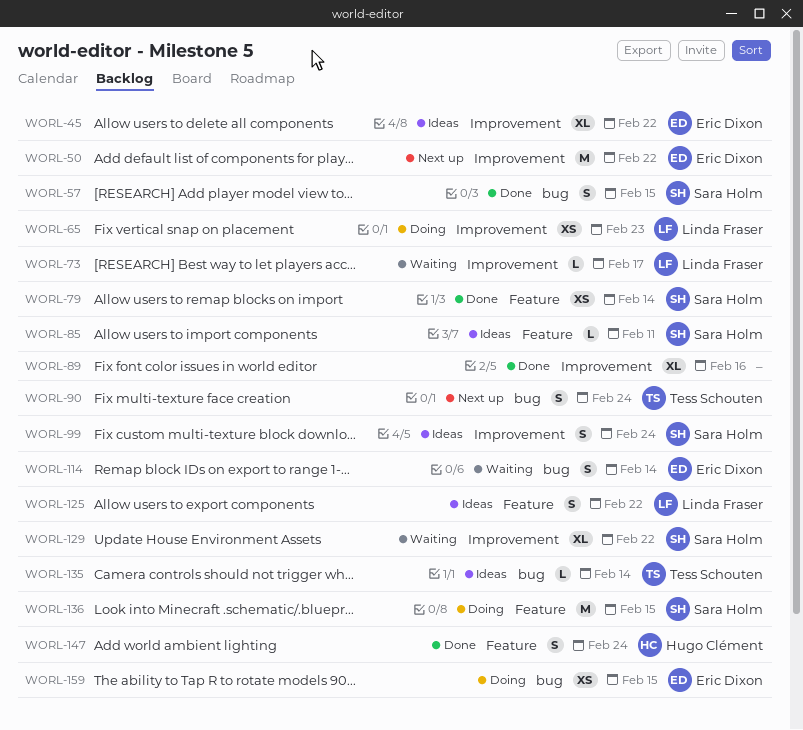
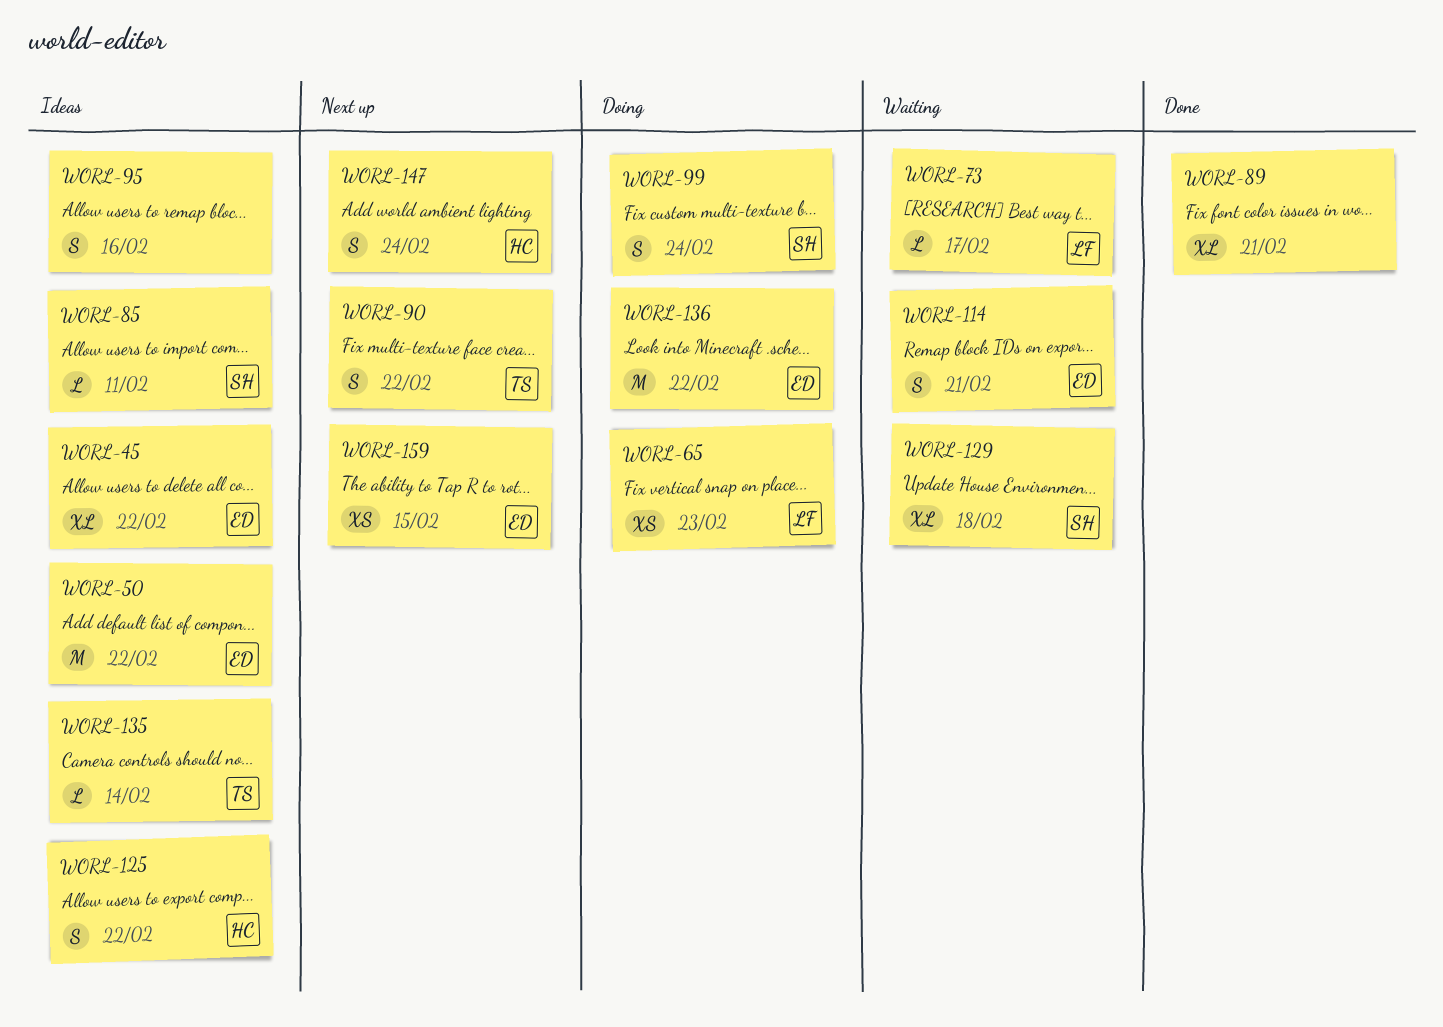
WORL-50, status: Next up -> Ideas
WORL-57: present -> none
WORL-79: present -> none
WORL-89, due: Feb 16 -> Feb 21
WORL-90, due: Feb 24 -> Feb 22
WORL-95: none -> present
WORL-99, status: Ideas -> Doing
WORL-114, due: Feb 14 -> Feb 21
WORL-125, owner: Linda Fraser -> Hugo Clément
WORL-129, due: Feb 22 -> Feb 18
WORL-136, owner: Sara Holm -> Eric Dixon
WORL-136, due: Feb 15 -> Feb 22
WORL-147, status: Done -> Next up
WORL-159, status: Doing -> Next up

